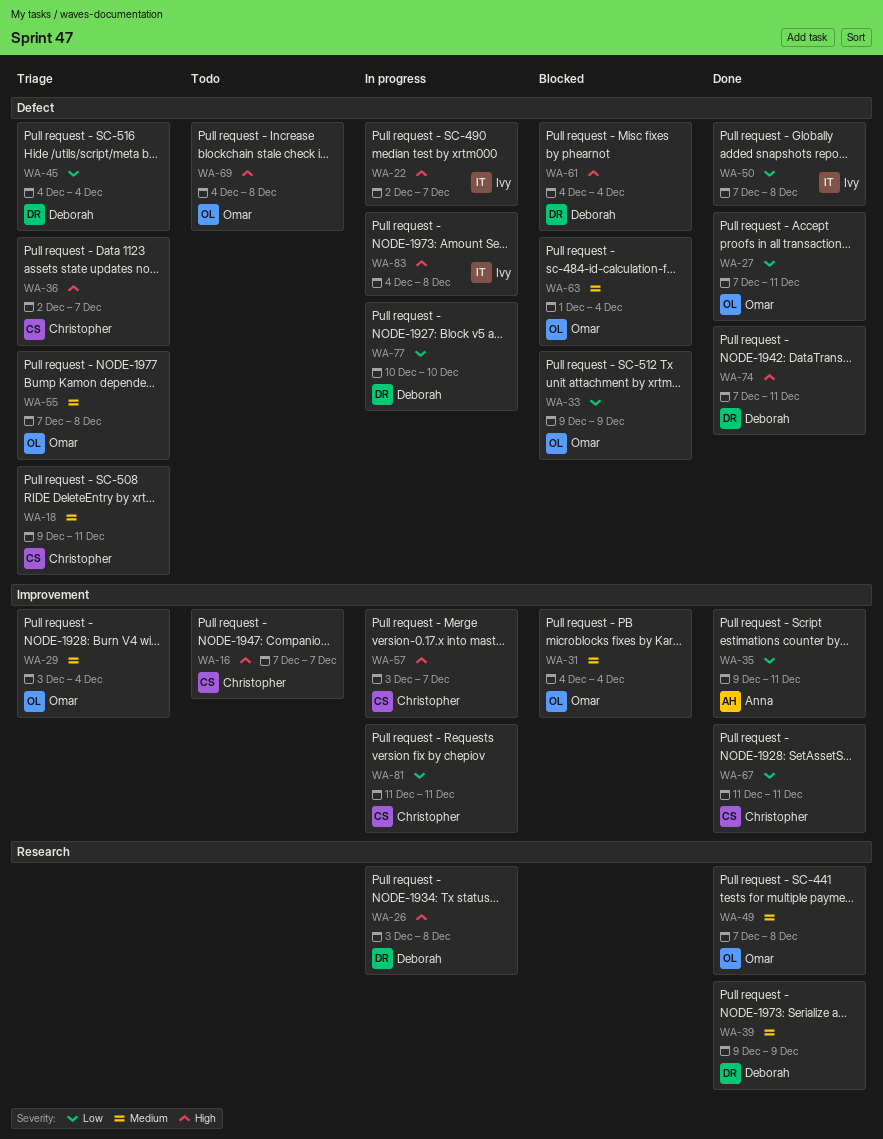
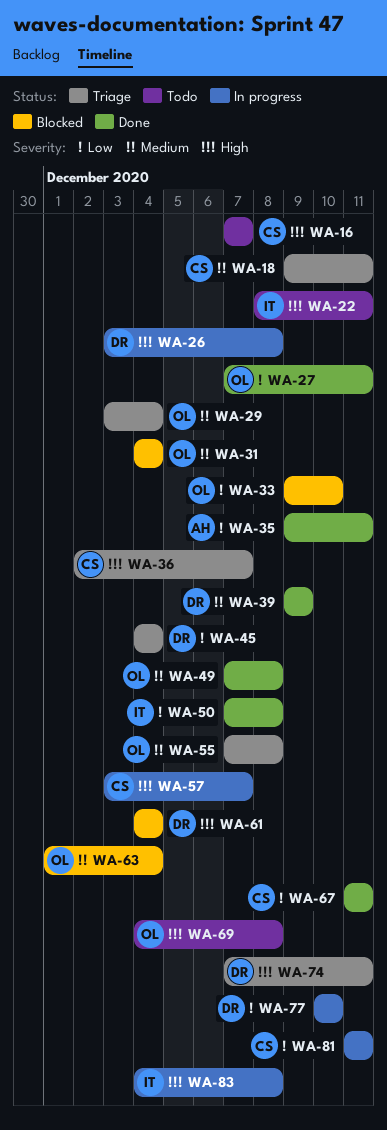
WA-22, status: In progress -> Todo
WA-22, start: Dec 2 -> Dec 8
WA-22, due: Dec 7 -> Dec 11
WA-33, due: Dec 9 -> Dec 10
WA-74, status: Done -> Triage

